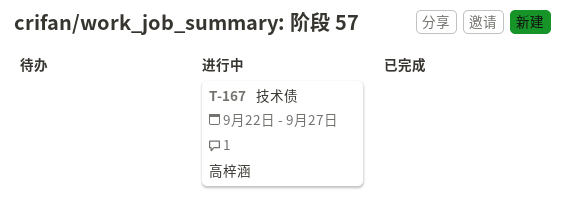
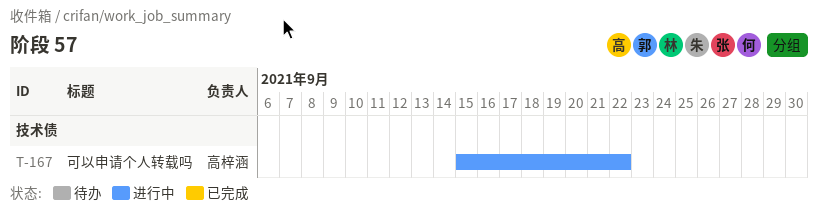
T-167, start: Sep 22 -> Sep 15
T-167, due: Sep 27 -> Sep 22

